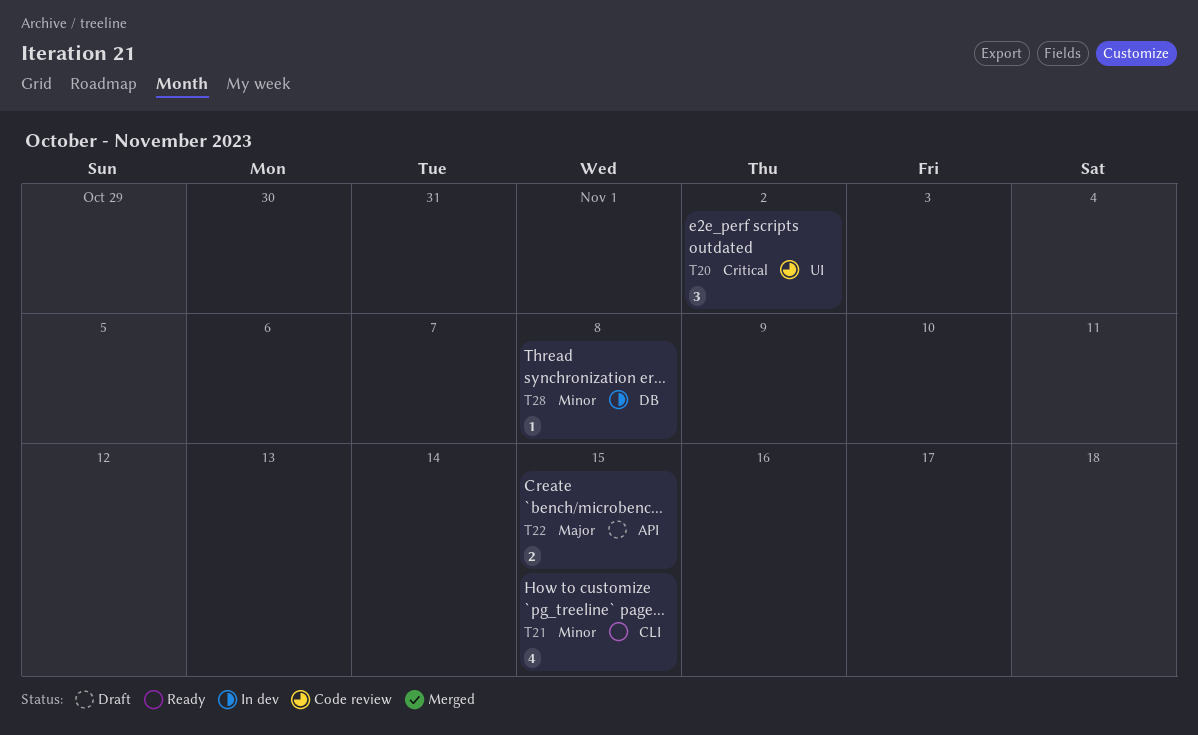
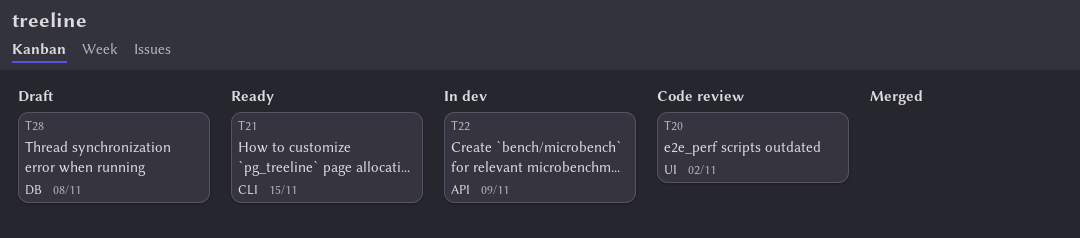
T22, status: Draft -> In dev
T22, due: Nov 15 -> Nov 9
T28, status: In dev -> Draft

